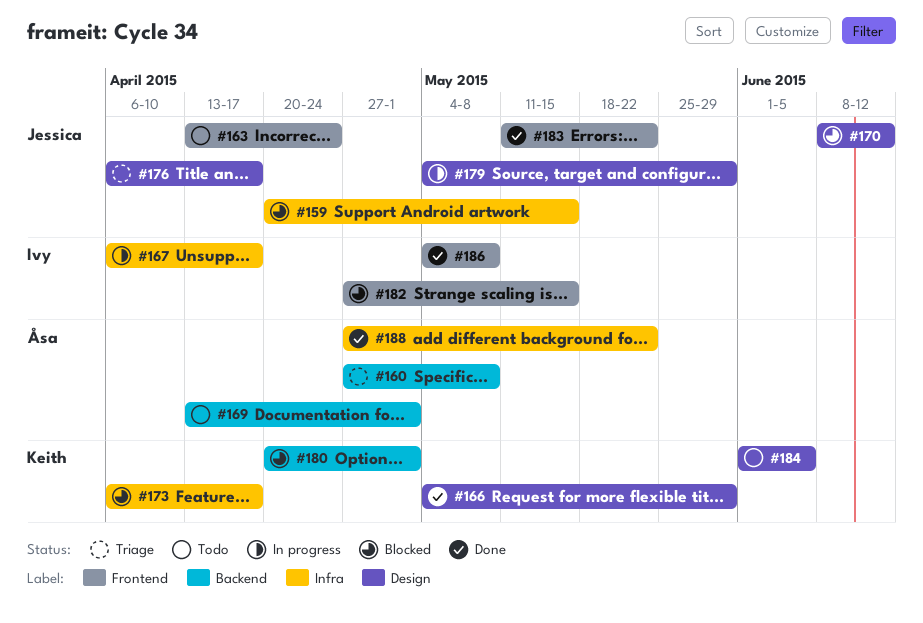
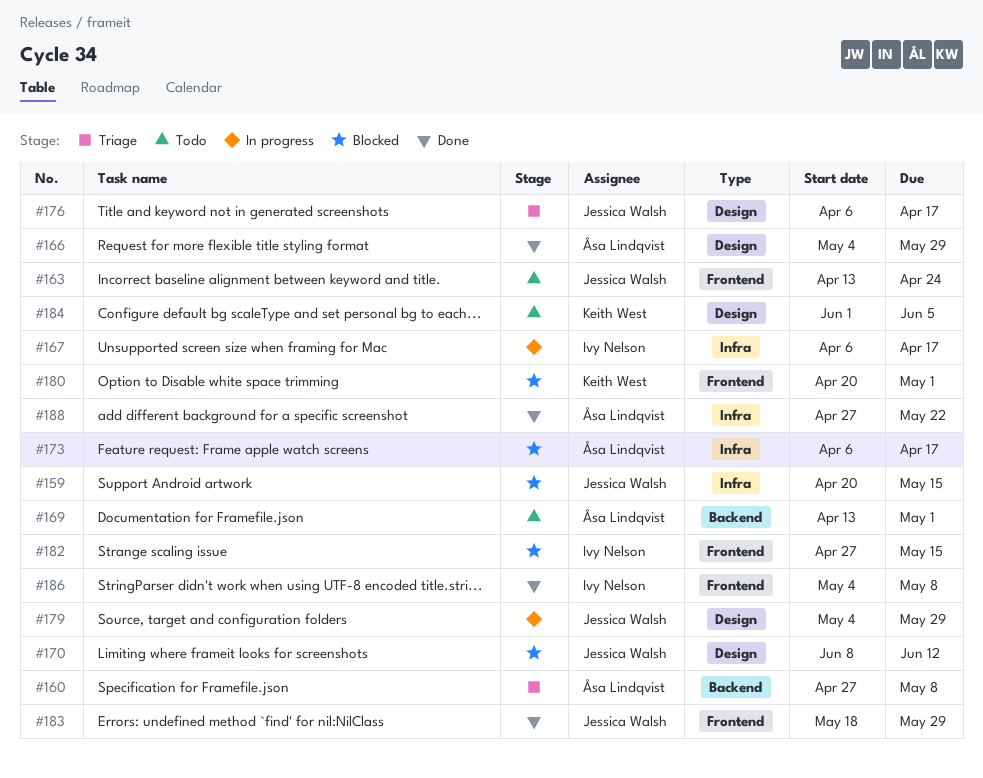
#166, owner: Keith West -> Åsa Lindqvist
#173, owner: Keith West -> Åsa Lindqvist
#180, label: Backend -> Frontend
#183, start: May 11 -> May 18
#183, due: May 22 -> May 29

